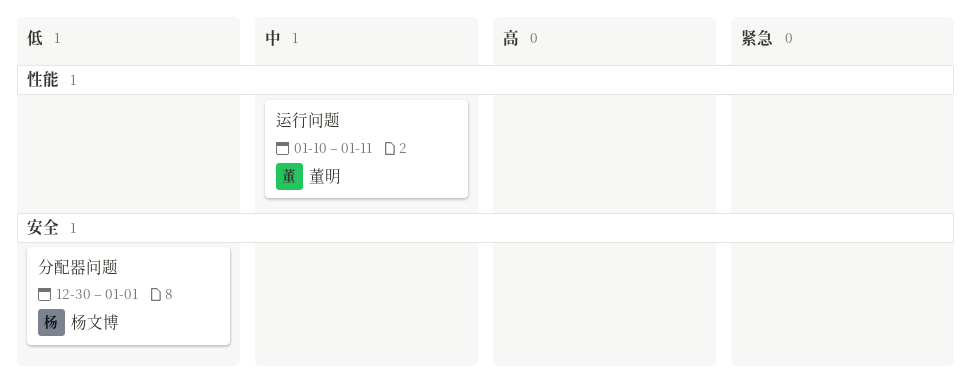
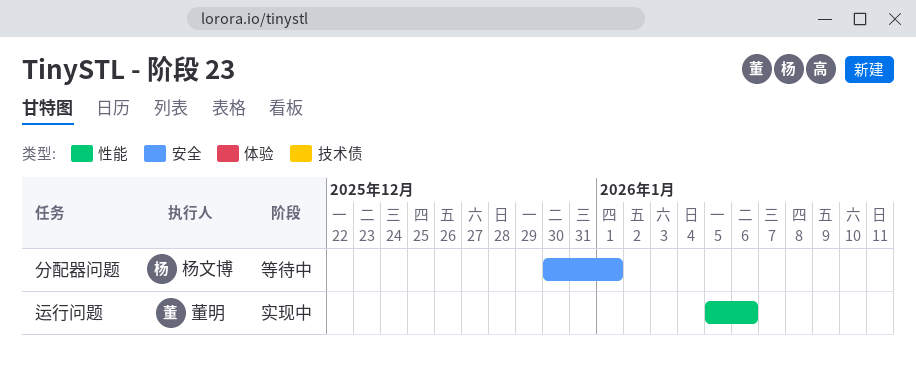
运行问题, start: Jan 10 -> Jan 5
运行问题, due: Jan 11 -> Jan 6

